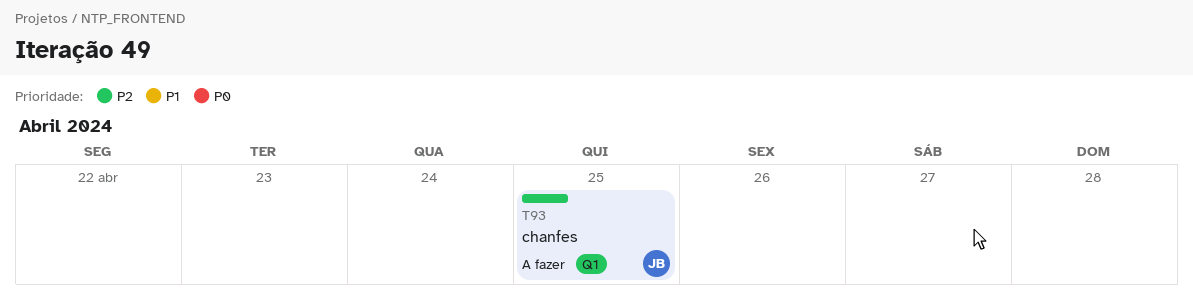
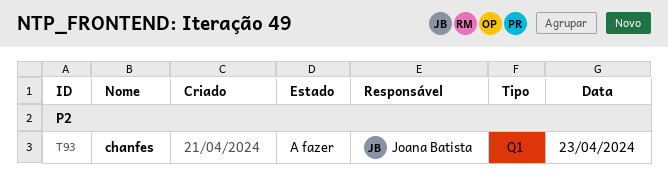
T93, day: Apr 25 -> Apr 23

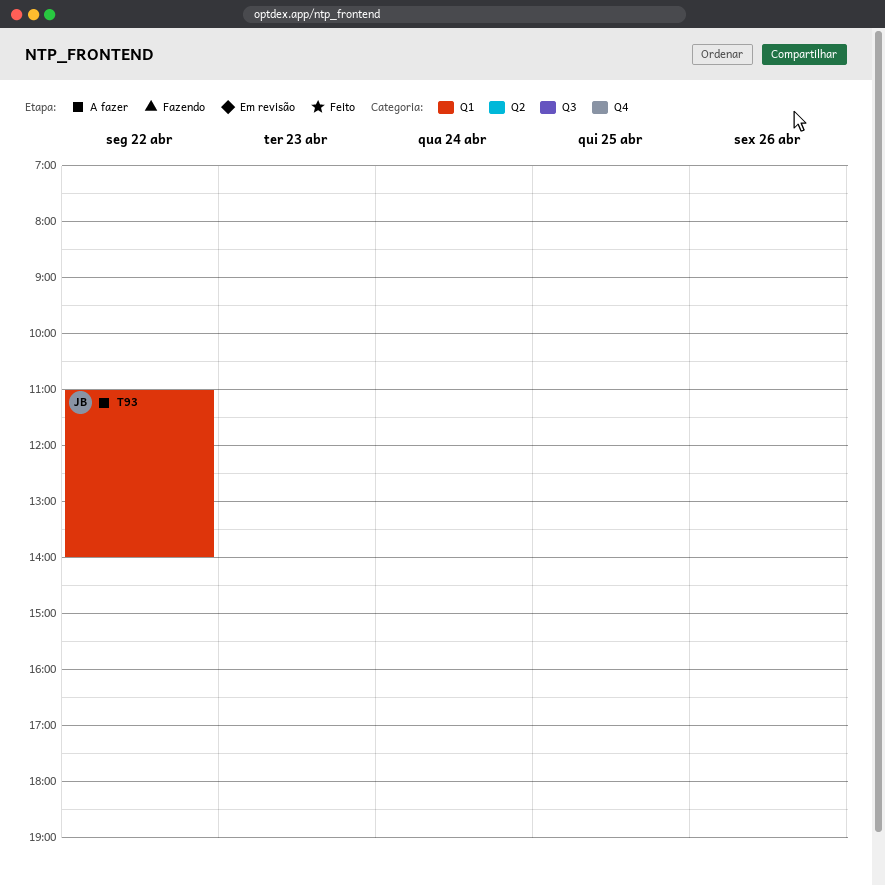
T93, day: Apr 23 -> Apr 22

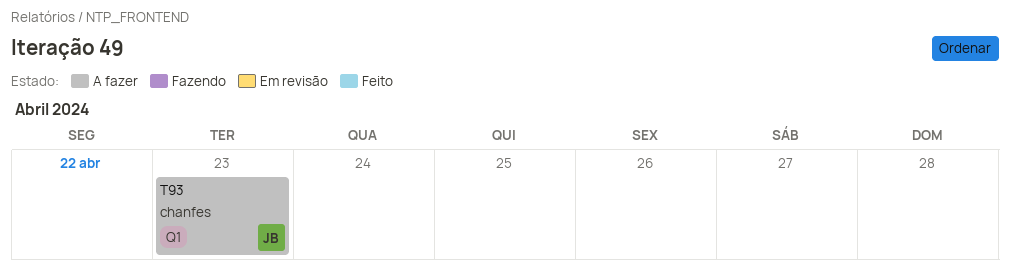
T93, day: Apr 22 -> Apr 23

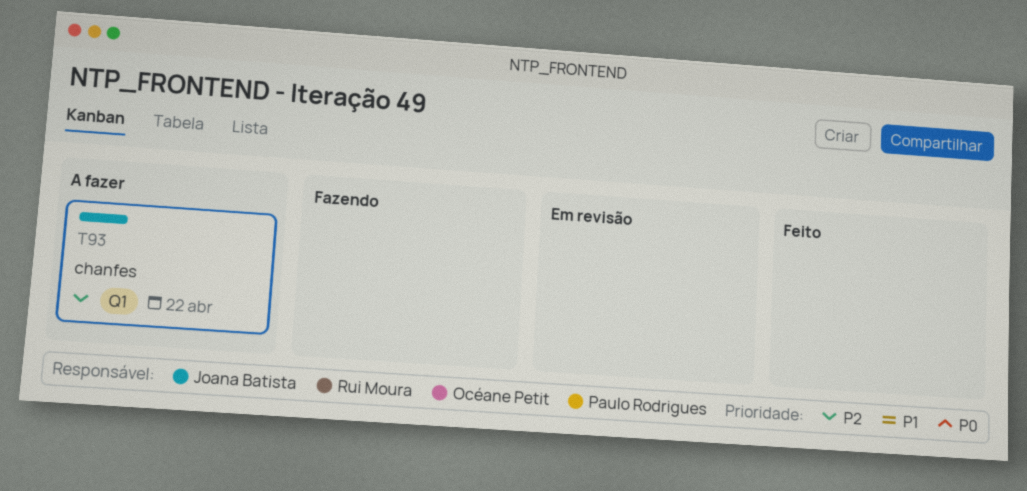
T93, day: Apr 23 -> Apr 22

